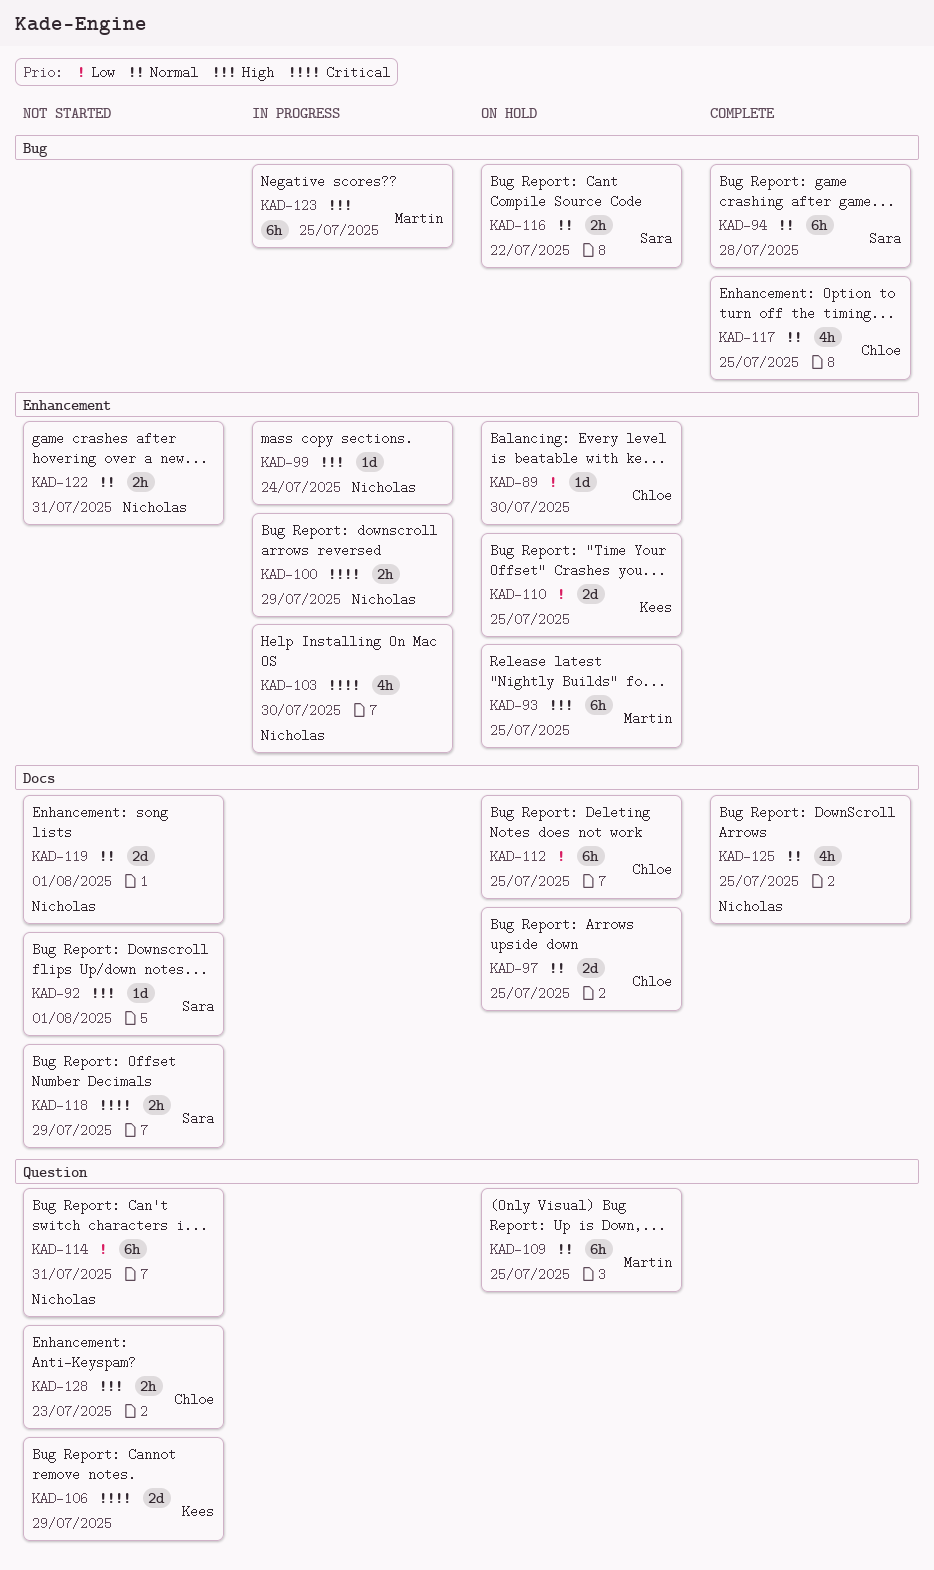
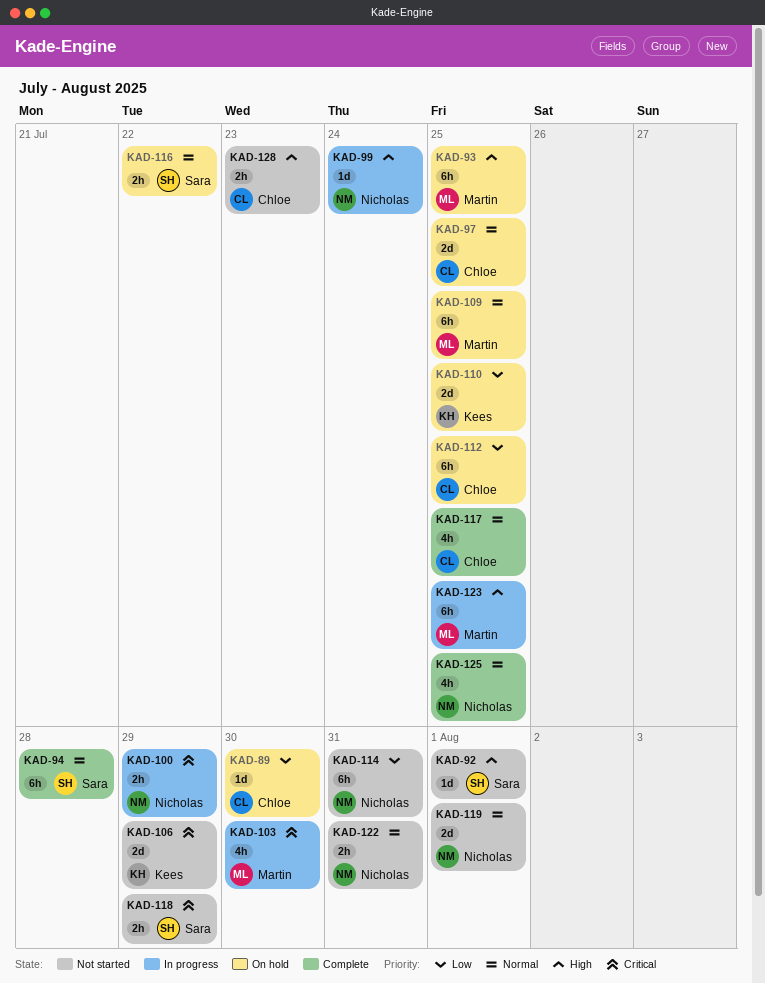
KAD-103, owner: Nicholas -> Martin

